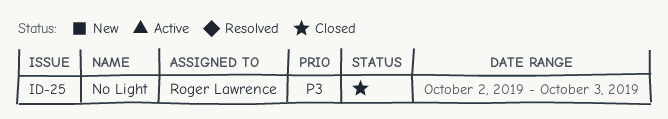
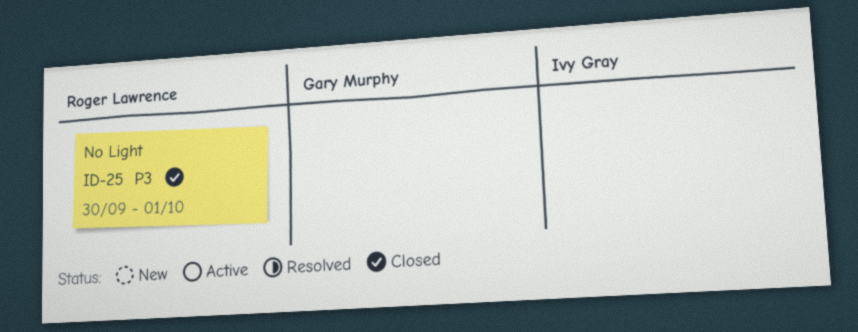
ID-25, start: Oct 2 -> Sep 30
ID-25, due: Oct 3 -> Oct 1

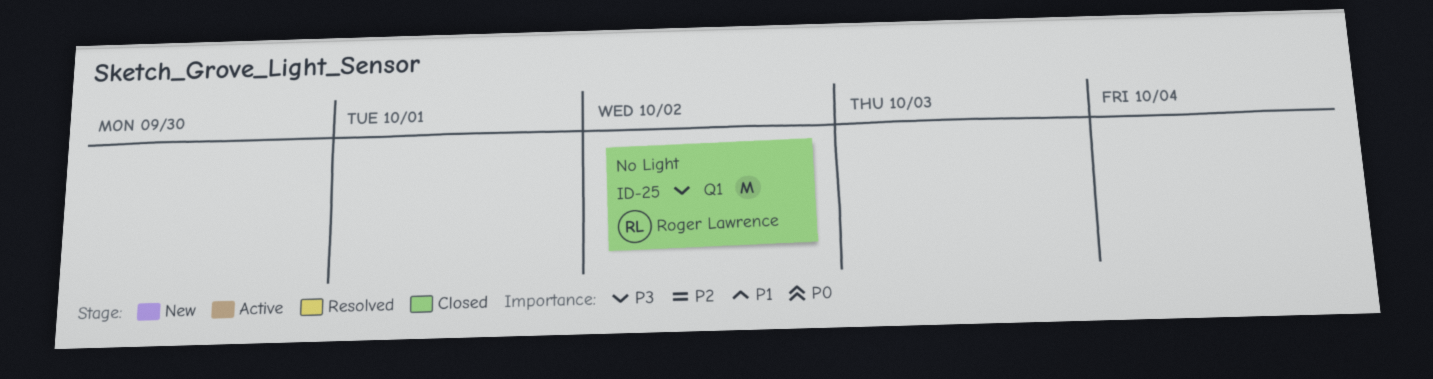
ID-25, due: Oct 1 -> Oct 2

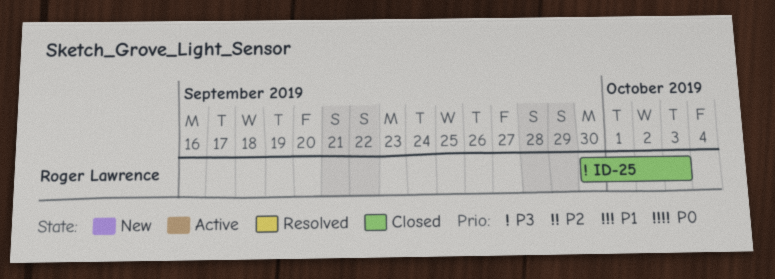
ID-25, due: Oct 2 -> Oct 3

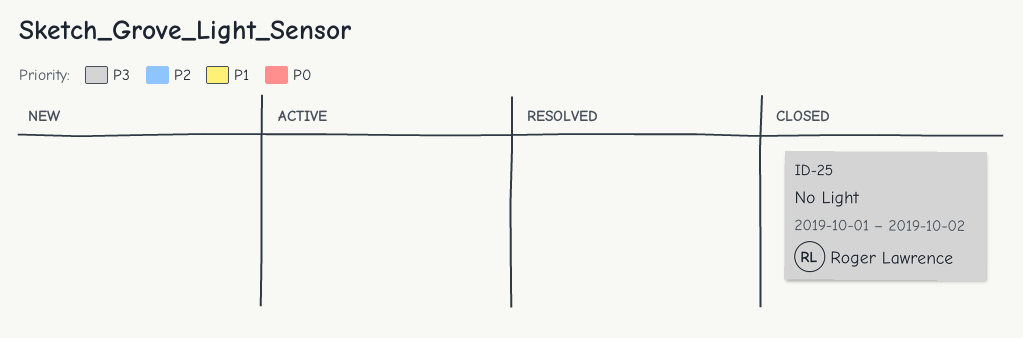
ID-25, start: Sep 30 -> Oct 1
ID-25, due: Oct 3 -> Oct 2

